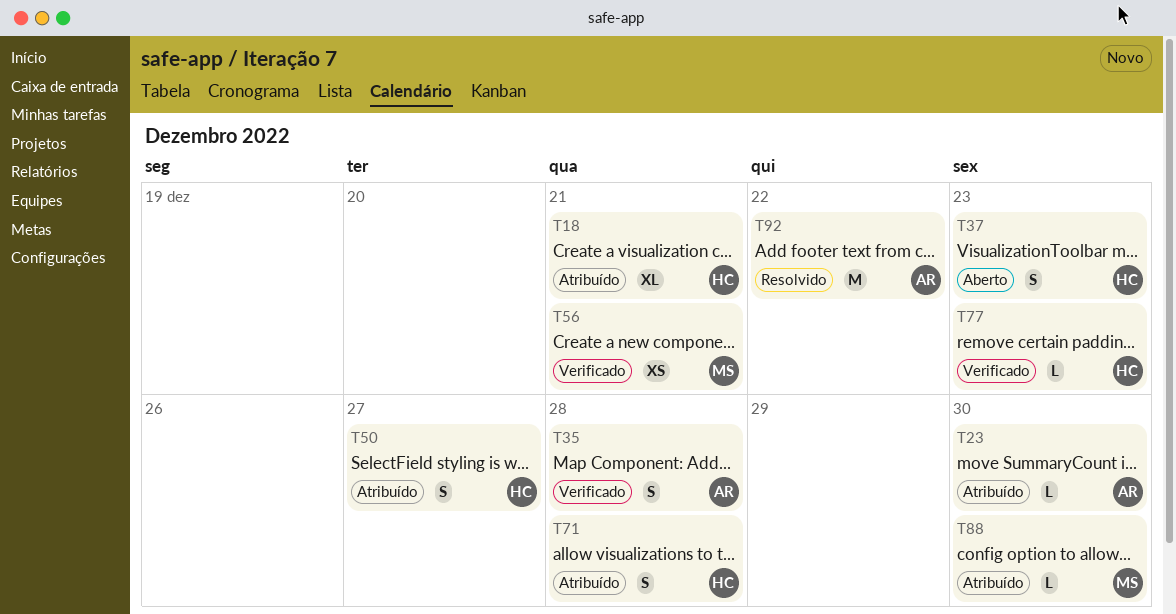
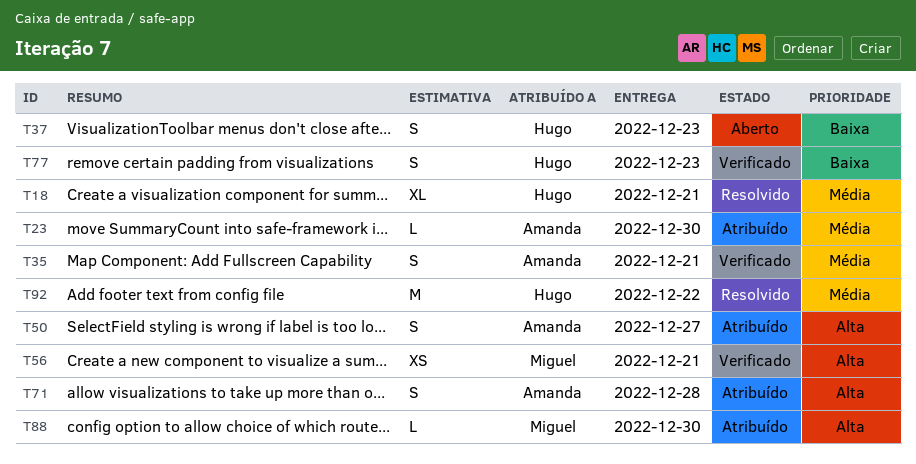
T18, status: Atribuído -> Resolvido
T35, due: Dec 28 -> Dec 21
T50, owner: Hugo -> Amanda
T71, owner: Hugo -> Amanda
T77, estimate: L -> S
T92, owner: Amanda -> Hugo

